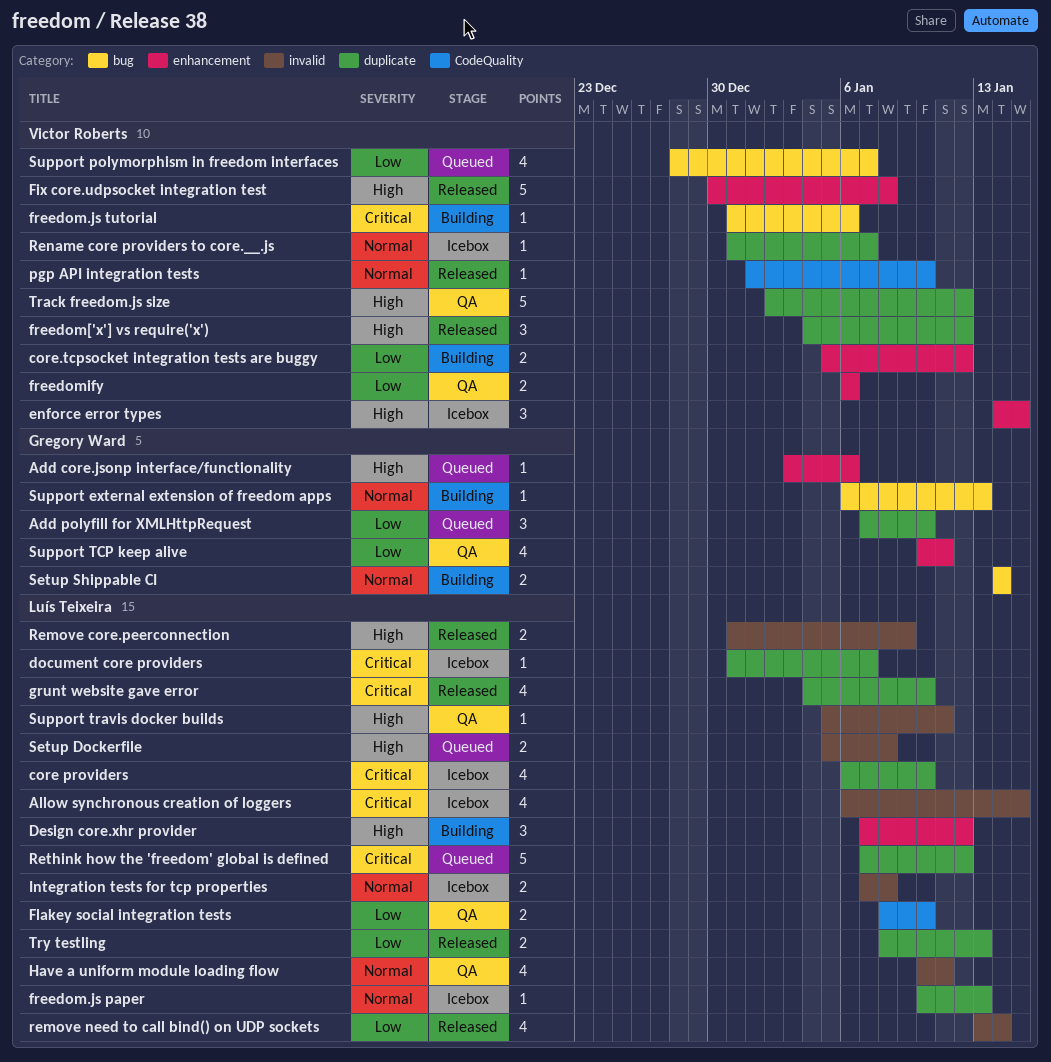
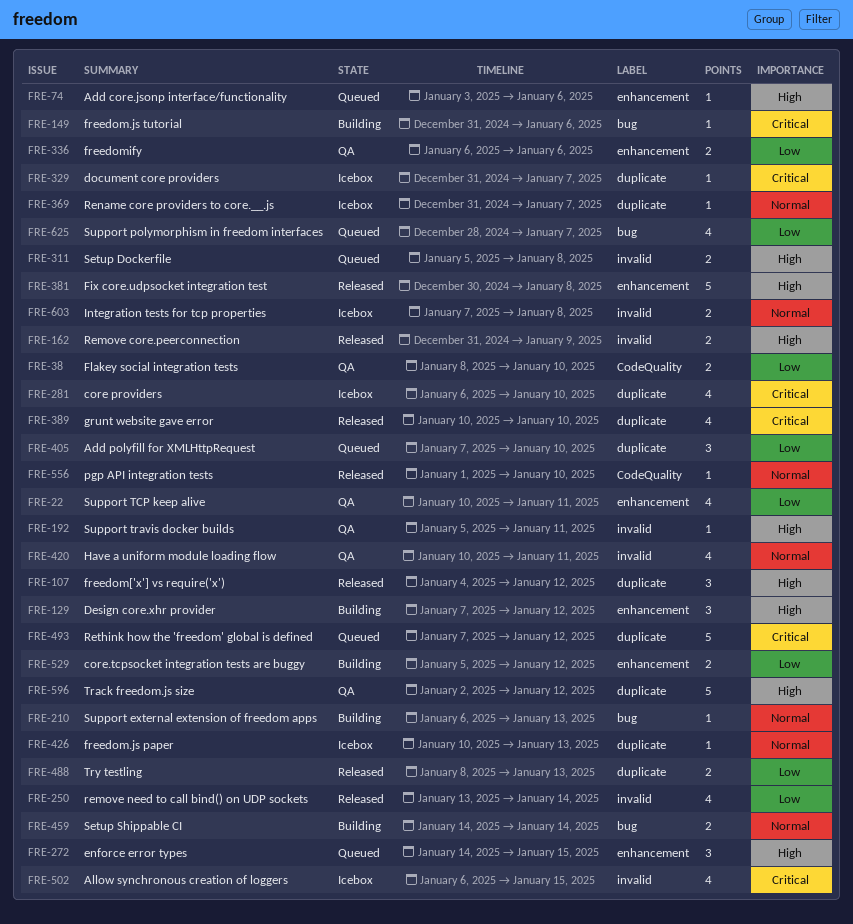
enforce error types, status: Icebox -> Queued
grunt website gave error, start: Jan 4 -> Jan 10

